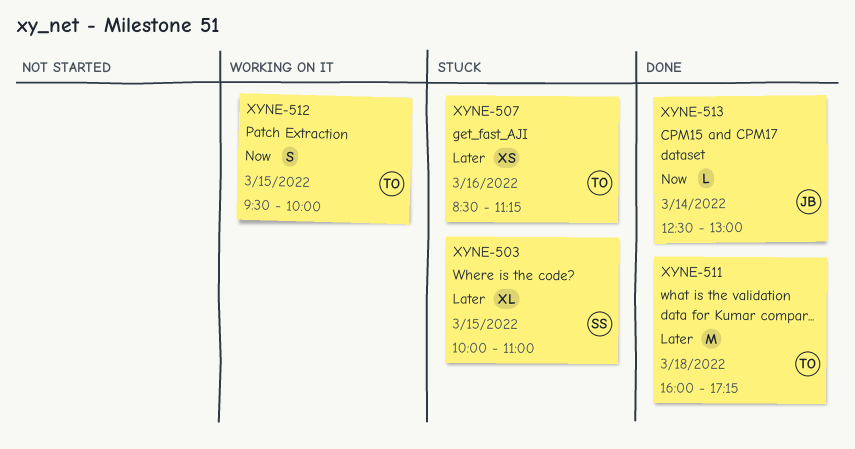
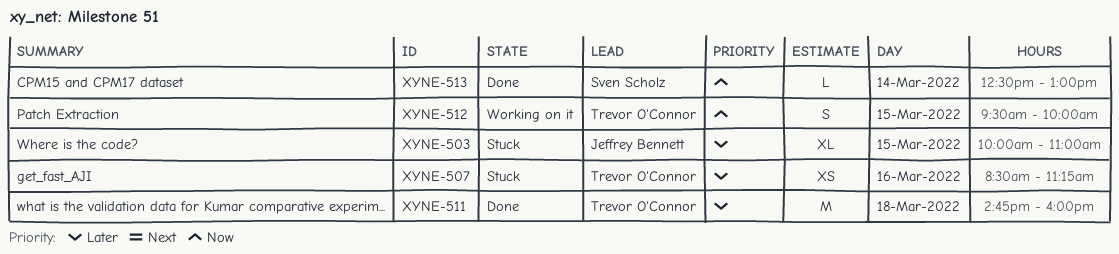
XYNE-503, owner: Sven Scholz -> Jeffrey Bennett
XYNE-511, begins: 16:00 -> 14:45
XYNE-511, ends: 17:15 -> 16:00
XYNE-513, owner: Jeffrey Bennett -> Sven Scholz

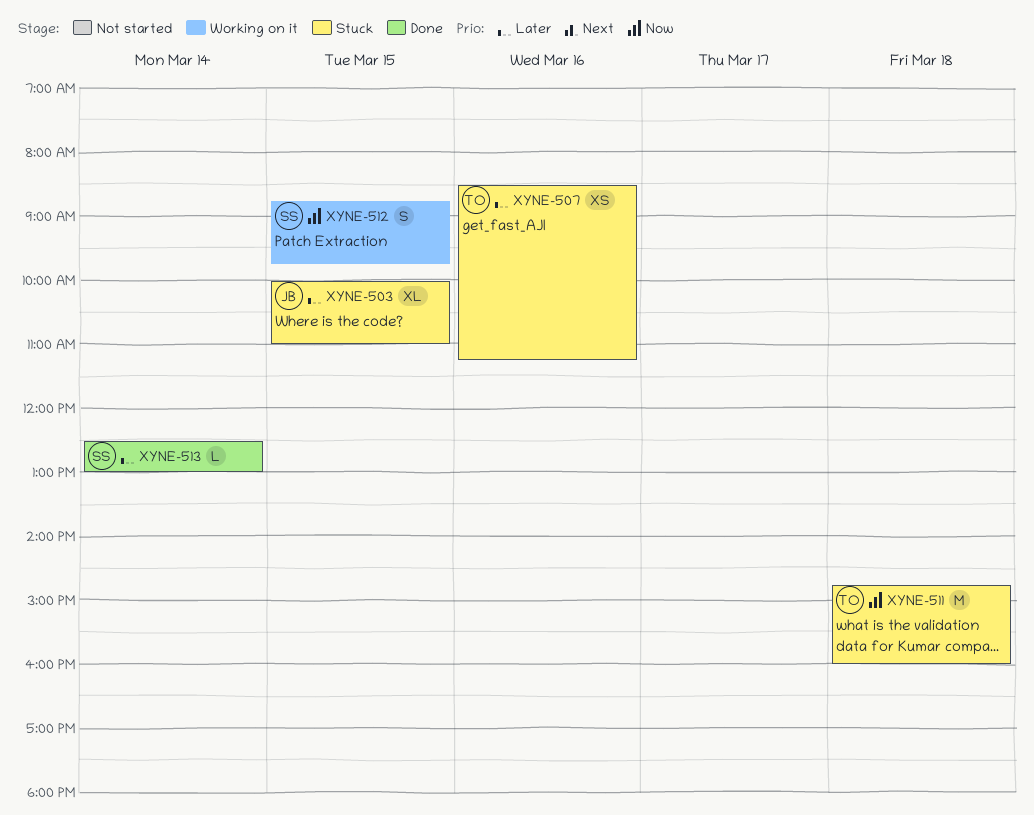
XYNE-511, status: Done -> Stuck
XYNE-511, priority: Later -> Now
XYNE-512, owner: Trevor O'Connor -> Sven Scholz
XYNE-512, begins: 09:30 -> 08:45
XYNE-512, ends: 10:00 -> 09:45
XYNE-513, priority: Now -> Later

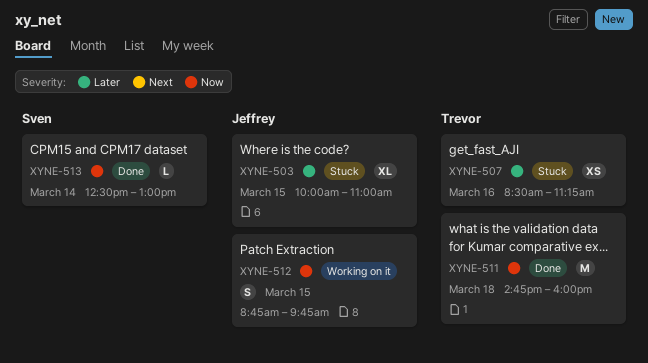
XYNE-511, status: Stuck -> Done
XYNE-512, owner: Sven -> Jeffrey
XYNE-513, priority: Later -> Now

